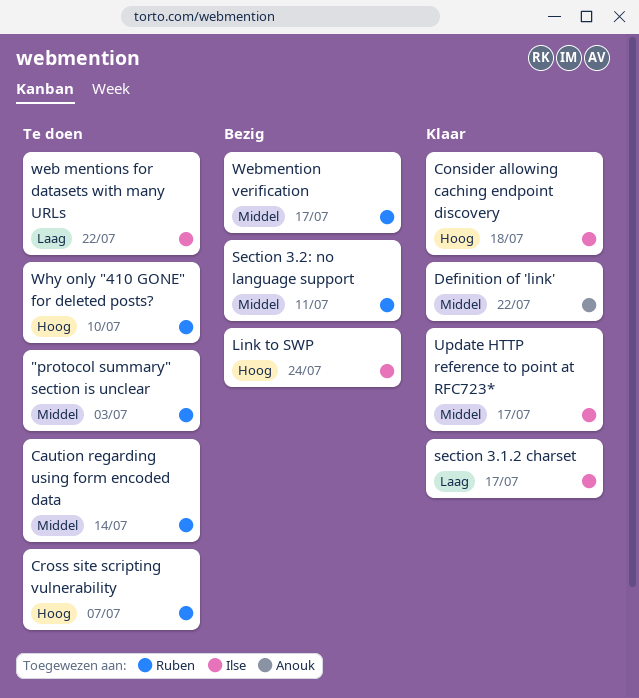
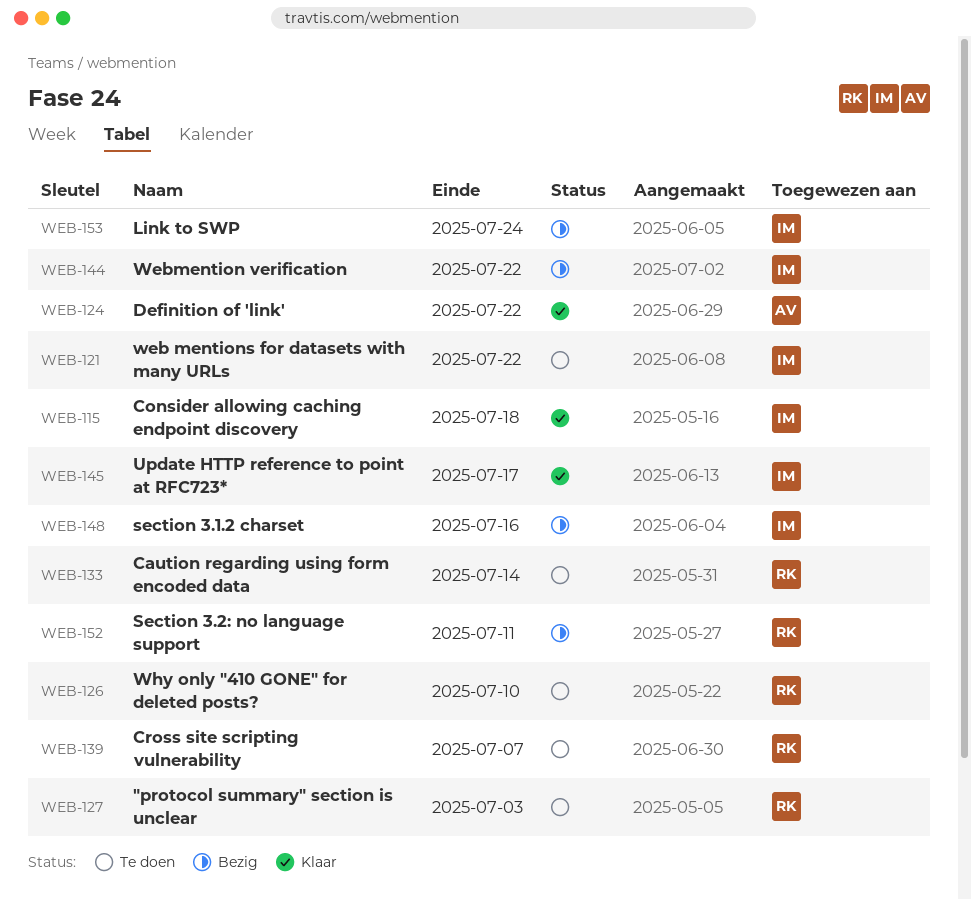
section 3.1.2 charset, status: Klaar -> Bezig
section 3.1.2 charset, due: Jul 17 -> Jul 16
Webmention verification, owner: Ruben -> Ilse
Webmention verification, due: Jul 17 -> Jul 22

